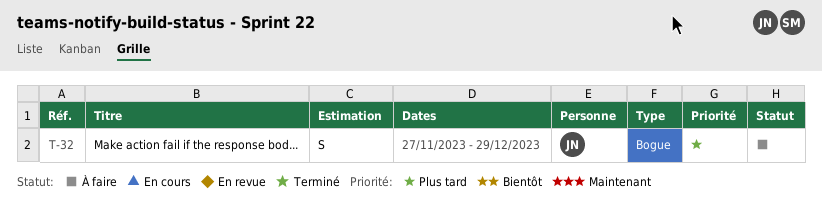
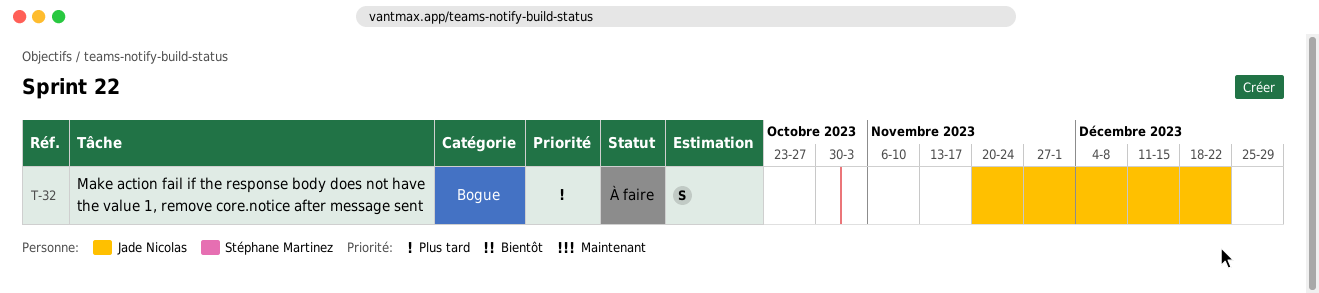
T-32, start: Nov 27 -> Nov 20
T-32, due: Dec 29 -> Dec 22

